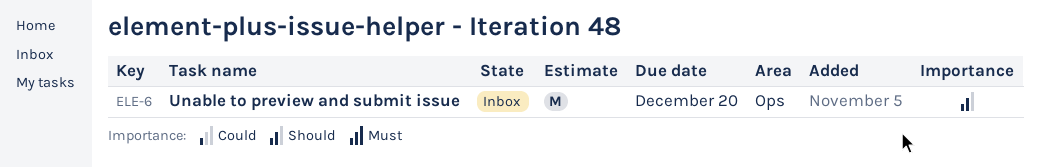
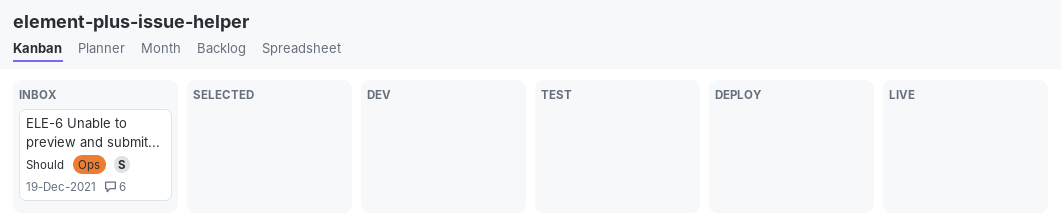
ELE-6, estimate: M -> S
ELE-6, due: Dec 20 -> Dec 19

